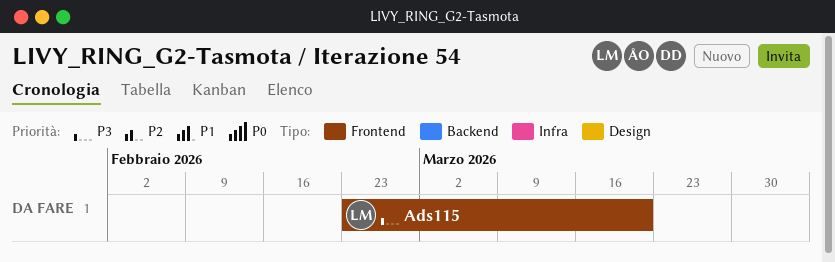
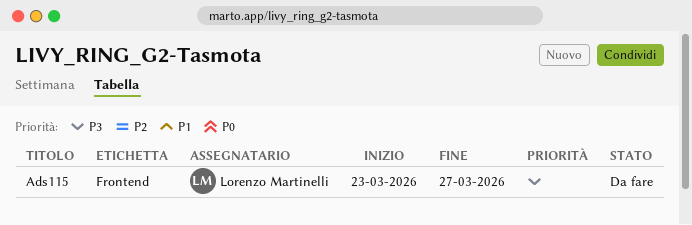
Ads115, start: Feb 23 -> Mar 23
Ads115, due: Mar 20 -> Mar 27

